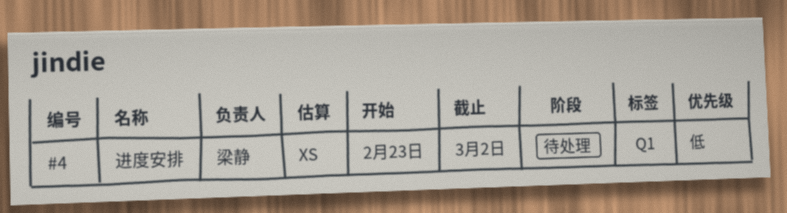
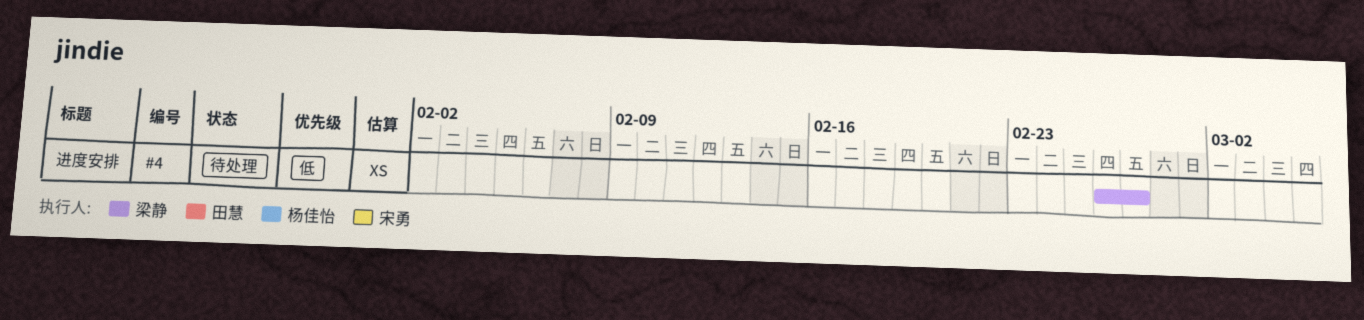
#4, start: Feb 23 -> Feb 26
#4, due: Mar 2 -> Feb 27

